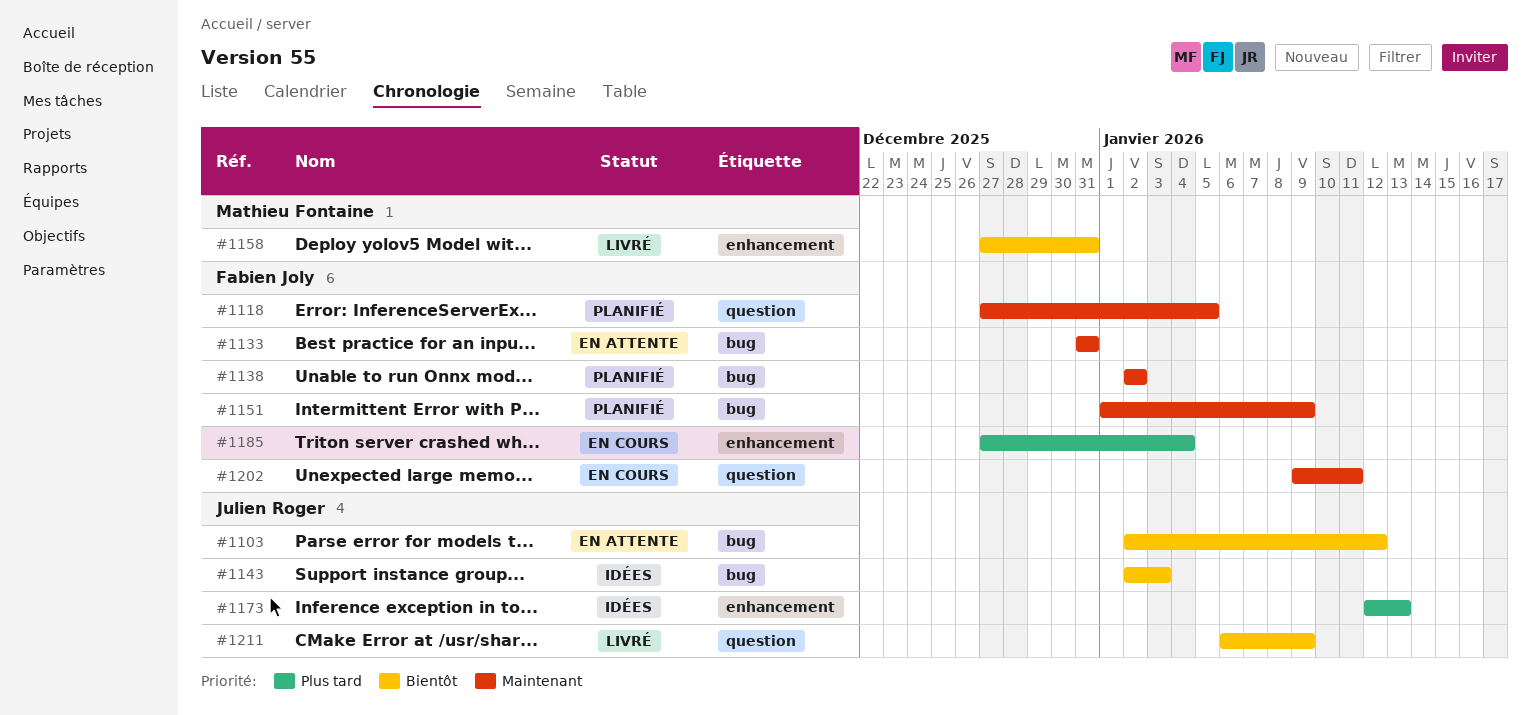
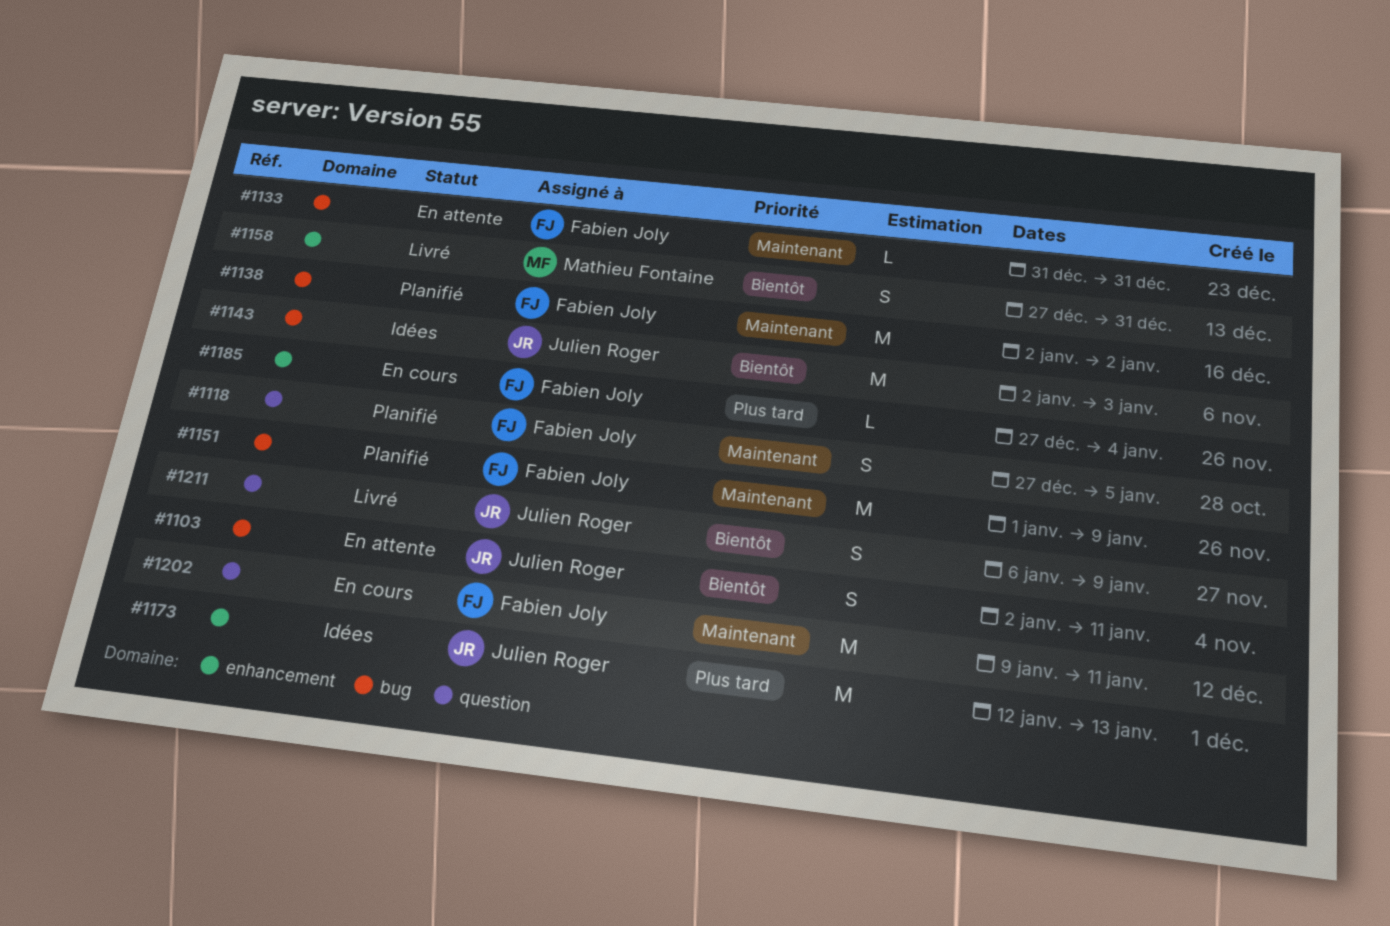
#1103, due: Jan 12 -> Jan 11

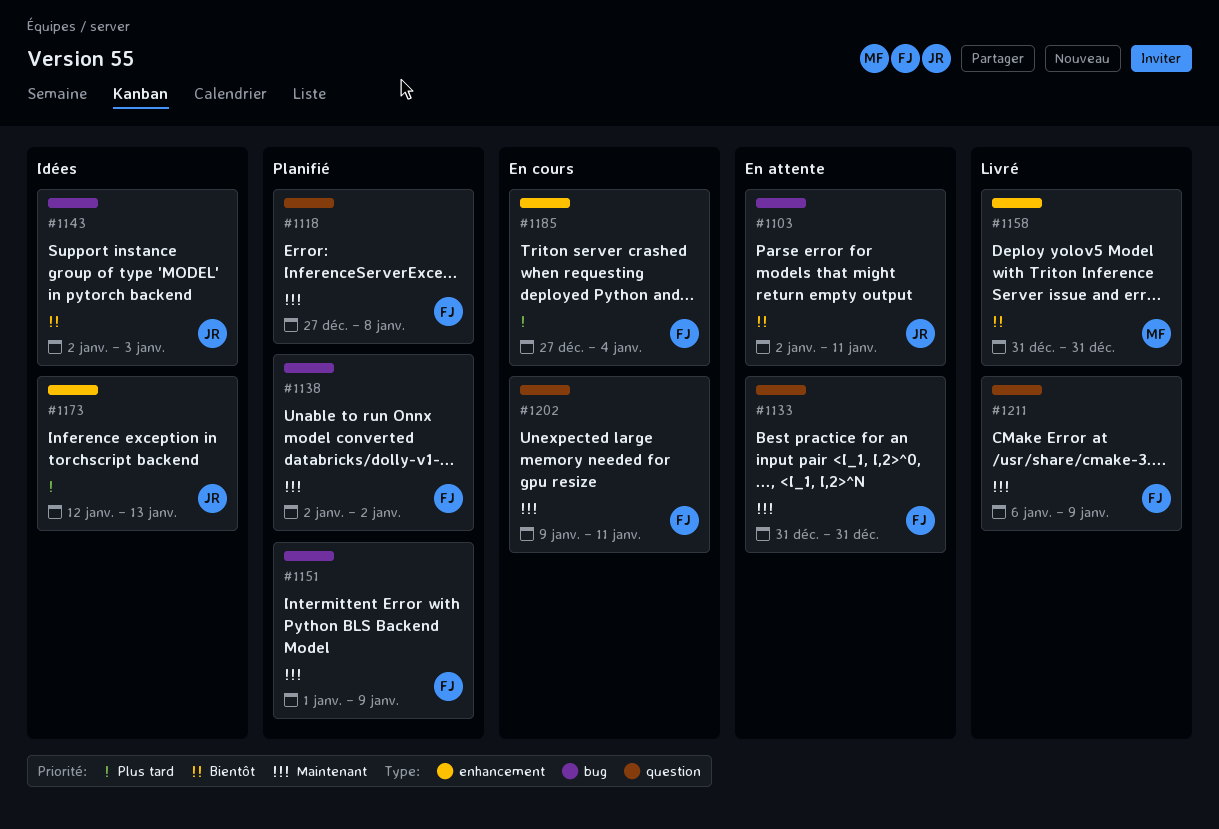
#1118, due: Jan 5 -> Jan 8
#1133, label: bug -> question
#1158, start: Dec 27 -> Dec 31
#1211, owner: Julien Roger -> Fabien Joly
#1211, priority: Bientôt -> Maintenant

